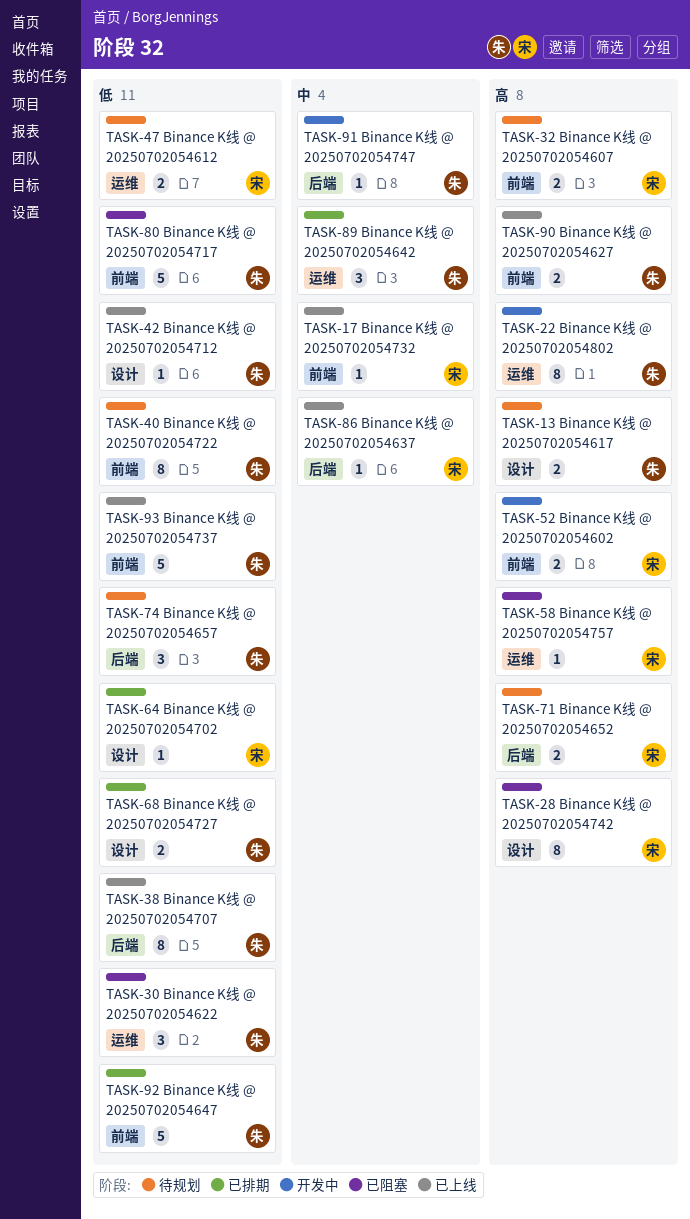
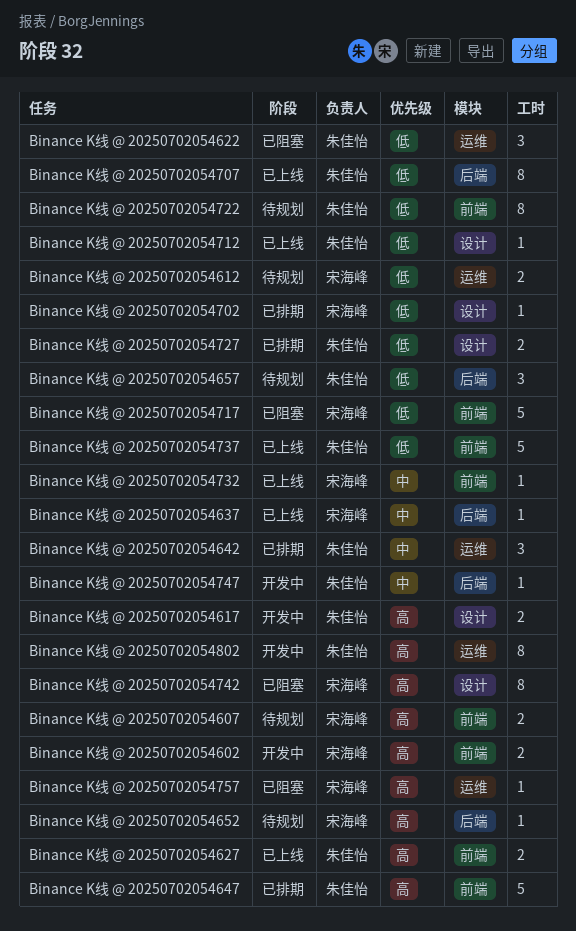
Binance K线 @ 20250702054617, status: 待规划 -> 开发中
Binance K线 @ 20250702054647, priority: 低 -> 高
Binance K线 @ 20250702054652, estimate: 2 -> 1
Binance K线 @ 20250702054717, owner: 朱佳怡 -> 宋海峰

